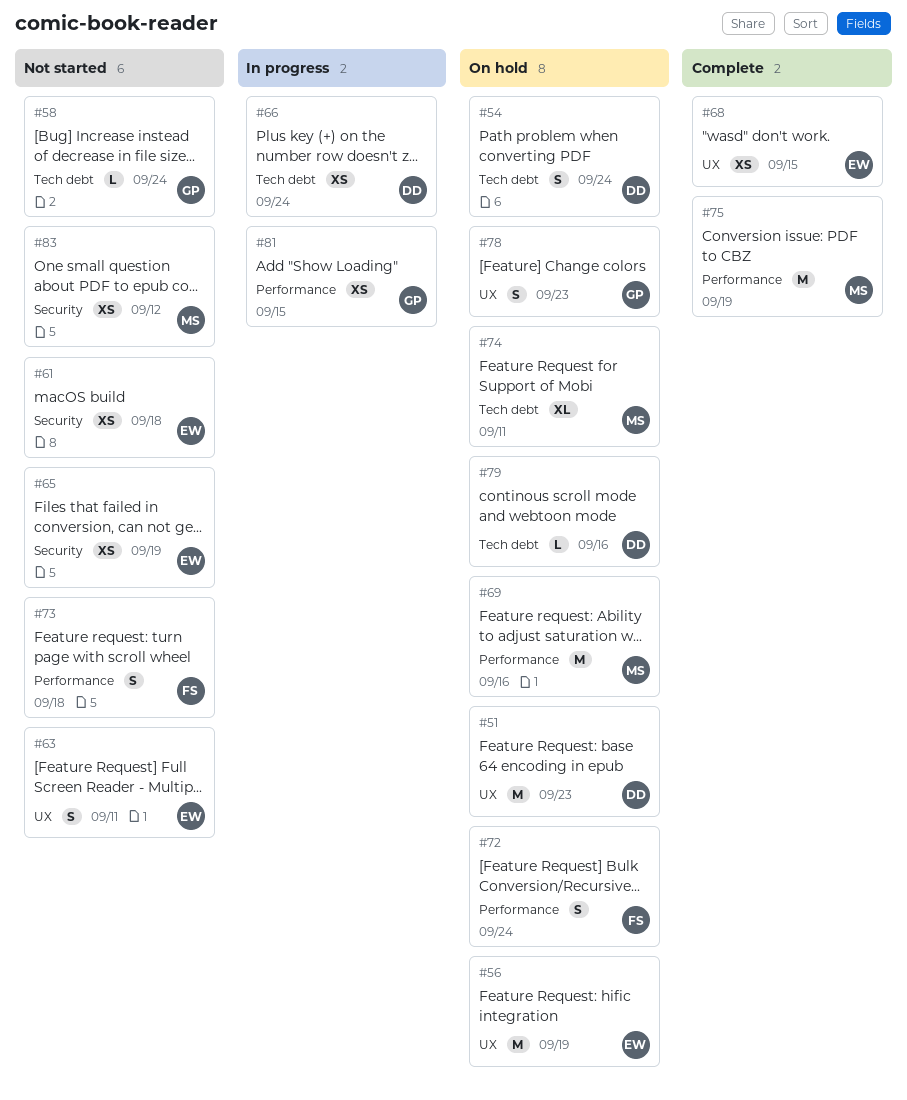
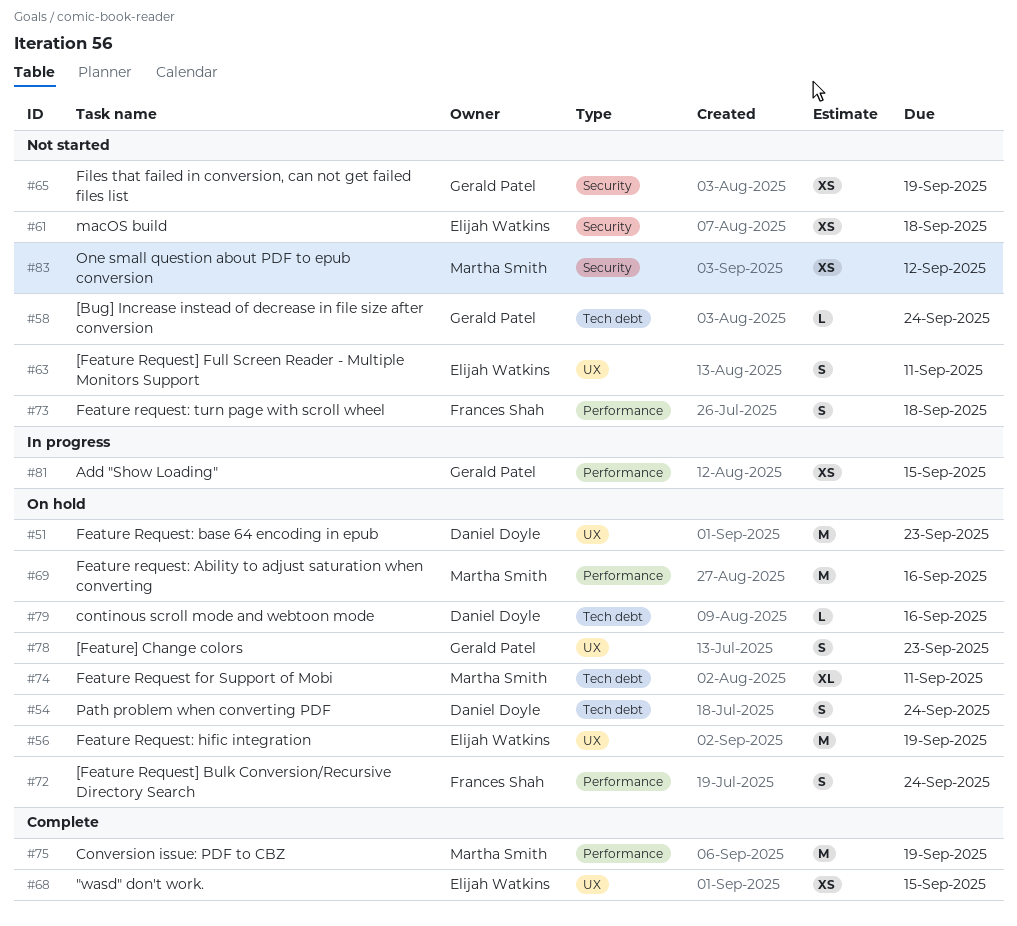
#65, owner: Elijah Watkins -> Gerald Patel
#66: present -> none

